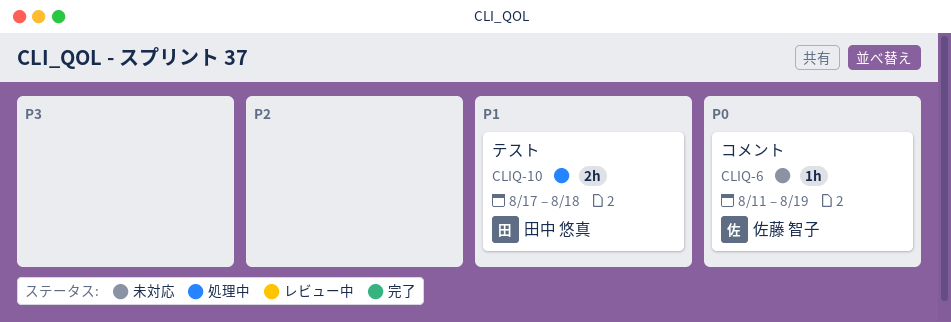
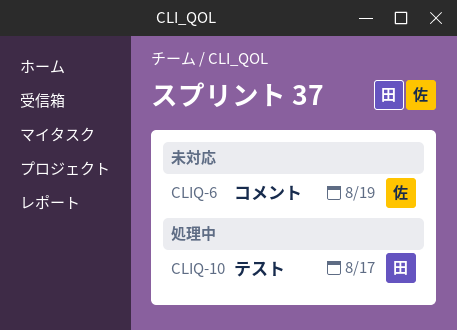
CLIQ-10, due: Aug 18 -> Aug 17

